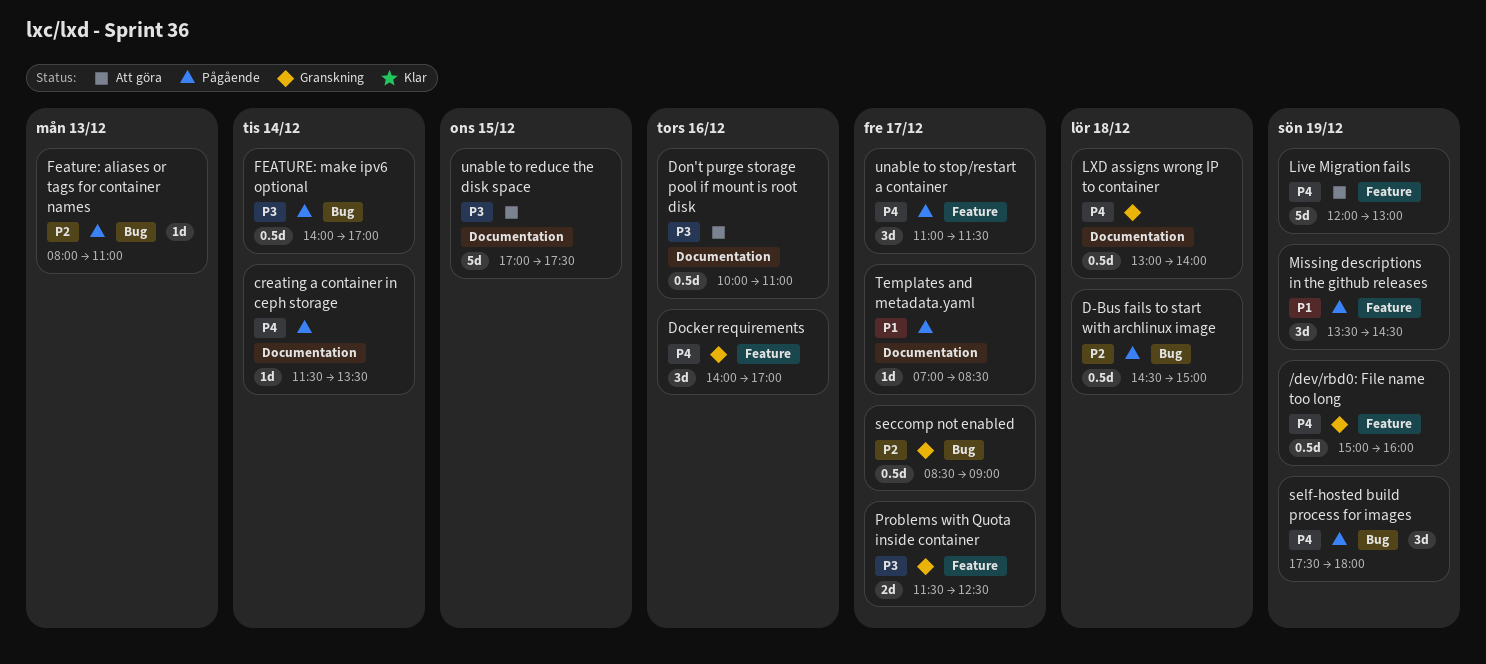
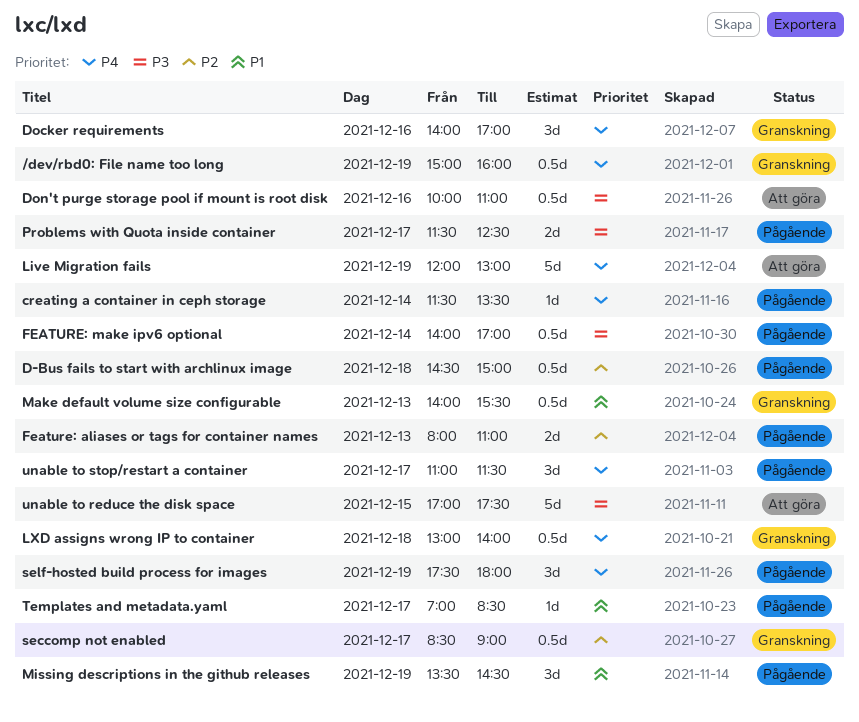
Feature: aliases or tags for container names, estimate: 1d -> 2d
Make default volume size configurable: none -> present
Problems with Quota inside container, status: Granskning -> Pågående

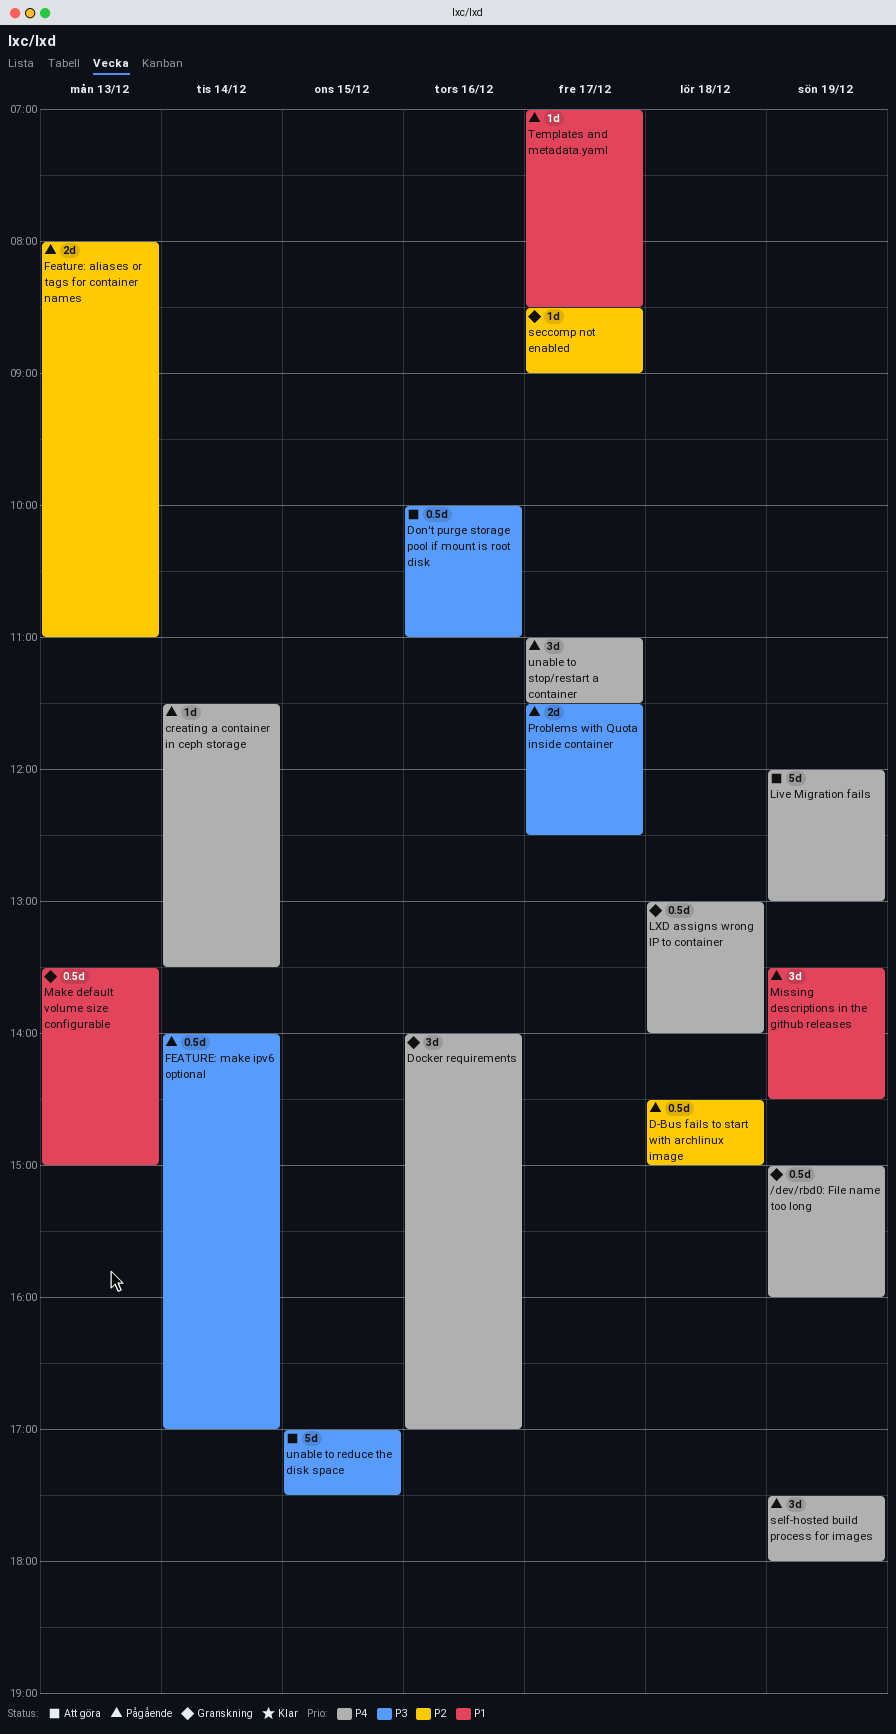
Make default volume size configurable, begins: 14:00 -> 13:30
Make default volume size configurable, ends: 15:30 -> 15:00
seccomp not enabled, estimate: 0.5d -> 1d

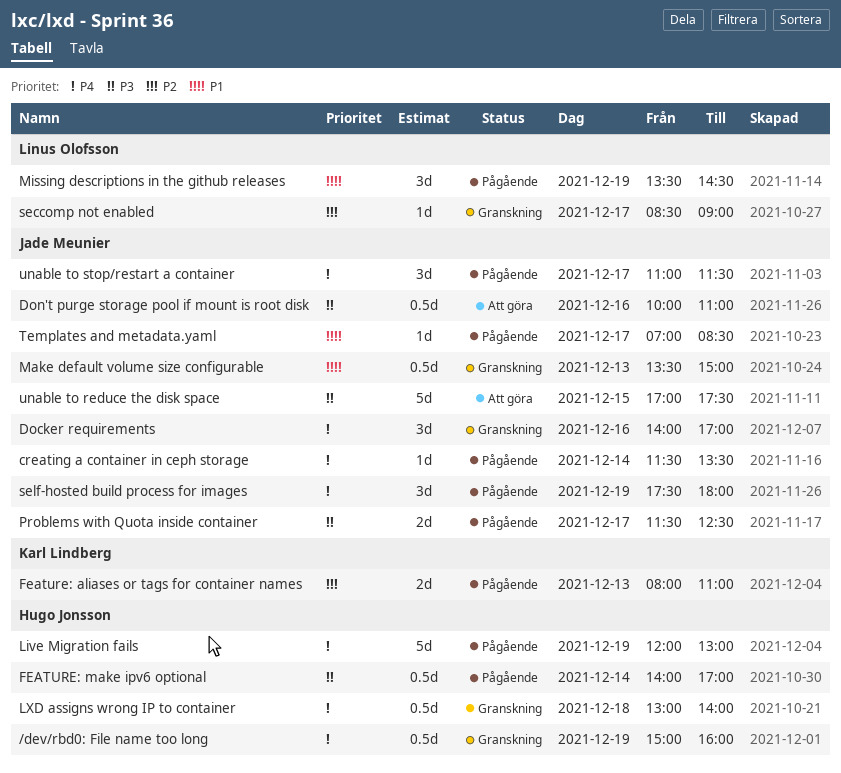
D-Bus fails to start with archlinux image: present -> none
Live Migration fails, status: Att göra -> Pågående

